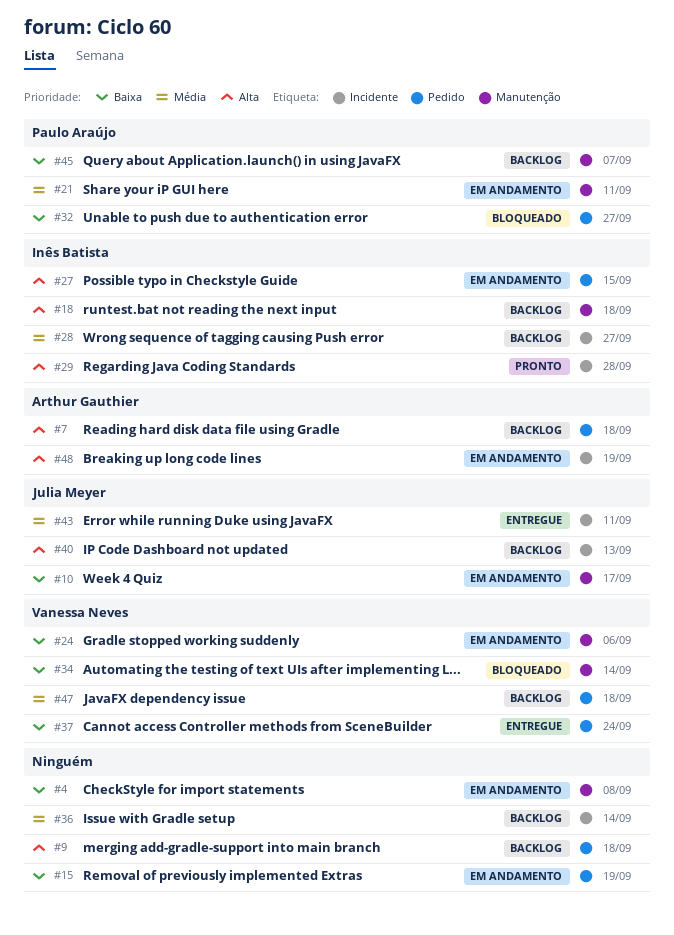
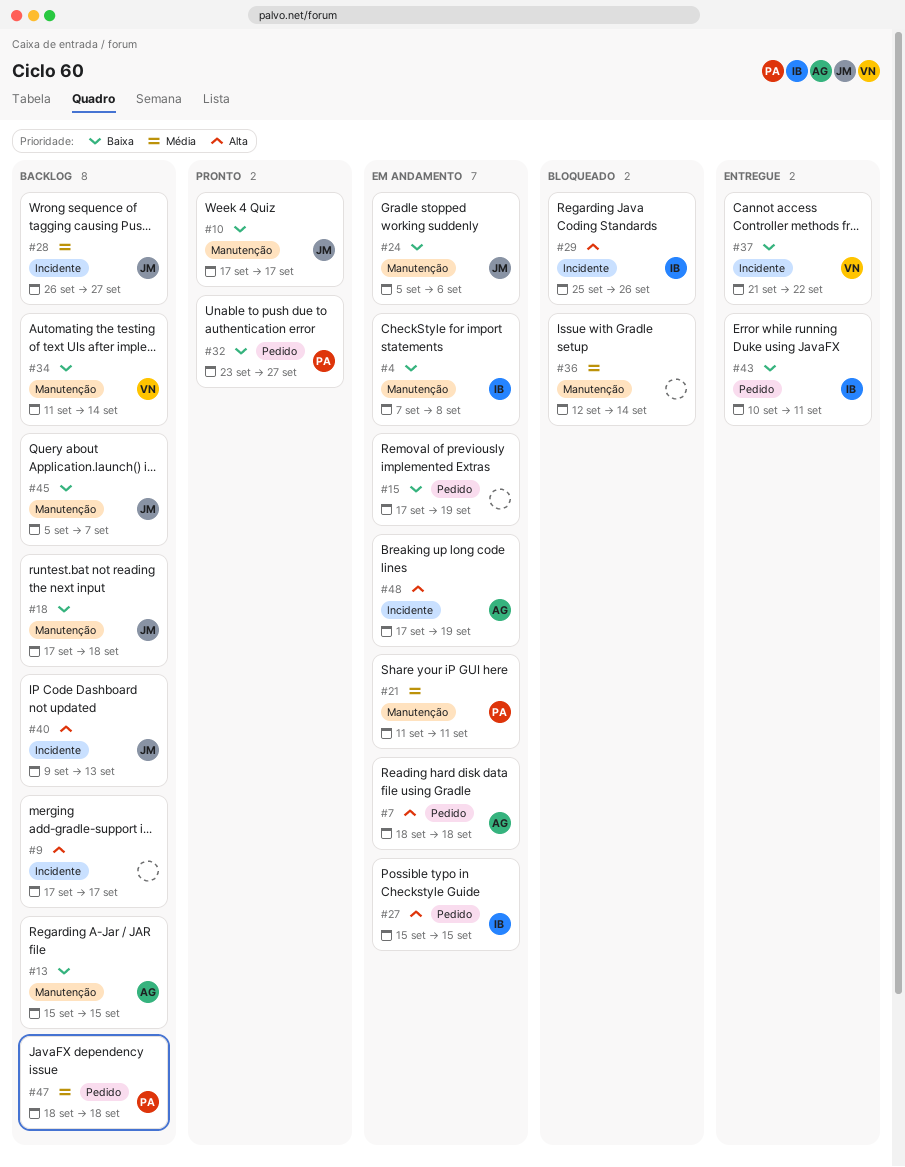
#4, owner: none -> Inês Batista
#7, status: Backlog -> Em andamento
#9, label: Pedido -> Incidente
#9, due: Sep 18 -> Sep 17
#10, status: Em andamento -> Pronto
#13: none -> present
#18, owner: Inês Batista -> Julia Meyer
#18, priority: Alta -> Baixa
#24, owner: Vanessa Neves -> Julia Meyer
#28, owner: Inês Batista -> Julia Meyer
#29, status: Pronto -> Bloqueado
#29, due: Sep 28 -> Sep 26
#32, status: Bloqueado -> Pronto
#34, status: Bloqueado -> Backlog
#36, status: Backlog -> Bloqueado
#36, label: Incidente -> Manutenção
#37, label: Pedido -> Incidente
#37, due: Sep 24 -> Sep 22
#43, owner: Julia Meyer -> Inês Batista
#43, priority: Média -> Baixa
#43, label: Incidente -> Pedido
#45, owner: Paulo Araújo -> Julia Meyer
#47, owner: Vanessa Neves -> Paulo Araújo

